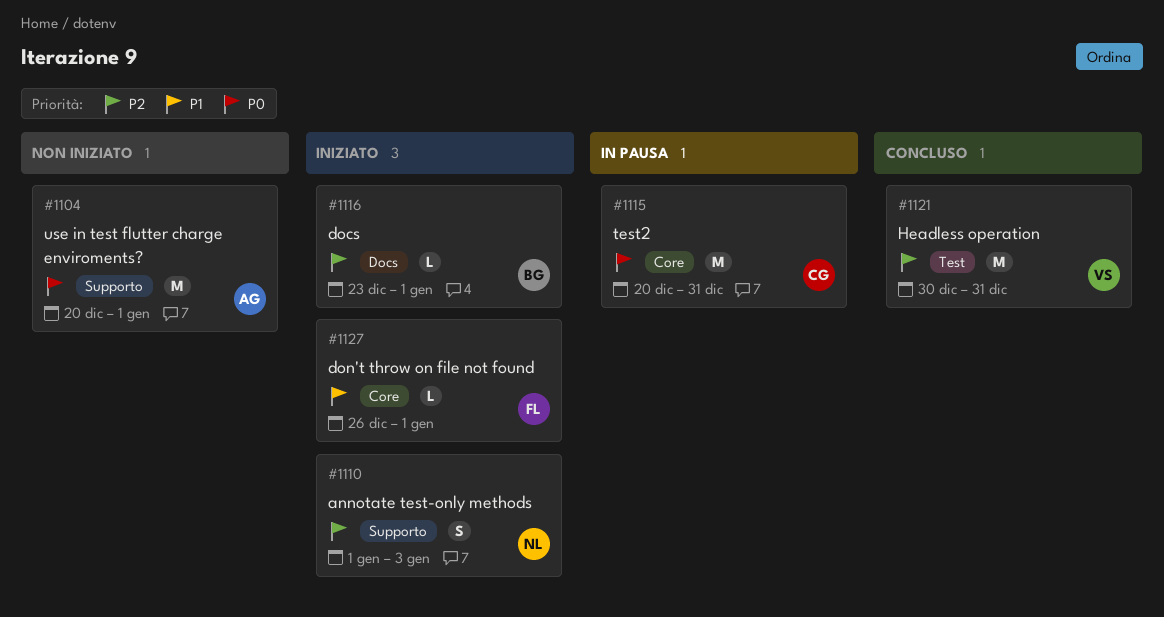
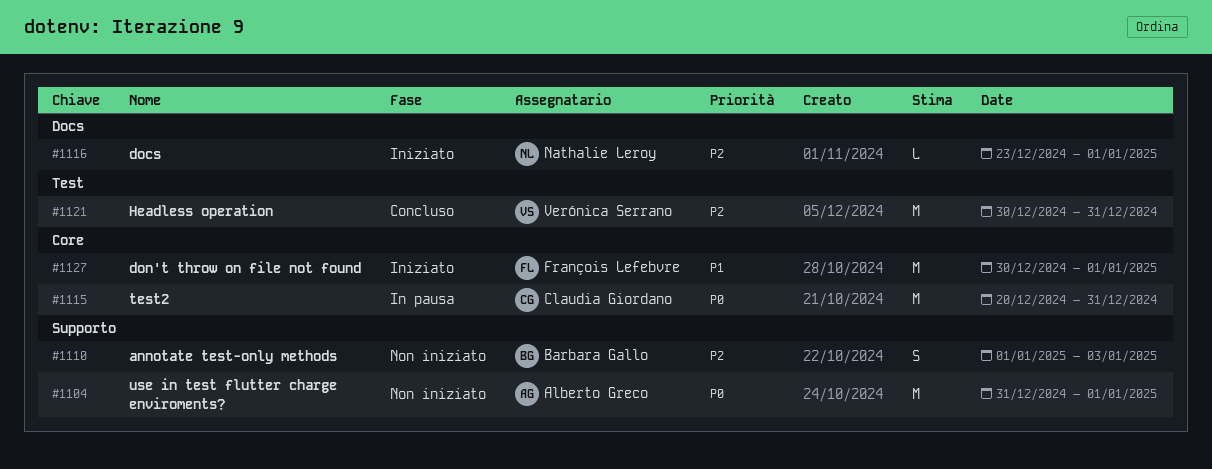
#1104, start: Dec 20 -> Dec 31
#1110, status: Iniziato -> Non iniziato
#1110, owner: Nathalie Leroy -> Barbara Gallo
#1116, owner: Barbara Gallo -> Nathalie Leroy
#1127, estimate: L -> M
#1127, start: Dec 26 -> Dec 30

